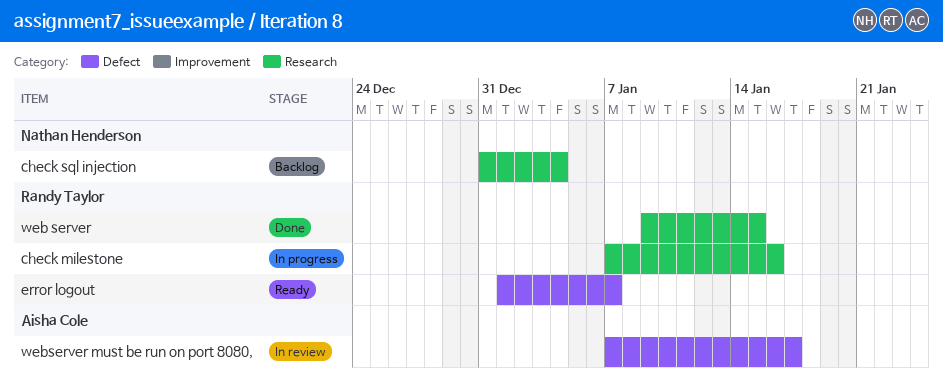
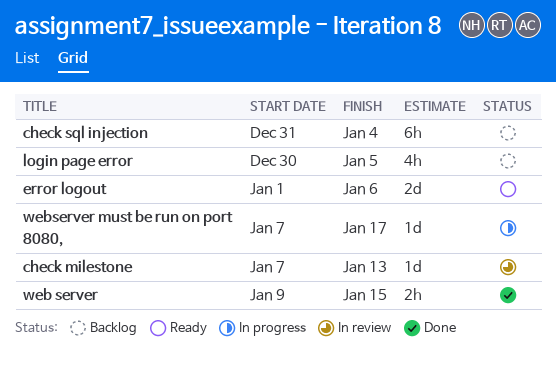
check milestone, status: In progress -> In review
check milestone, due: Jan 16 -> Jan 13
error logout, due: Jan 7 -> Jan 6
login page error: none -> present
webserver must be run on port 8080,, status: In review -> In progress

